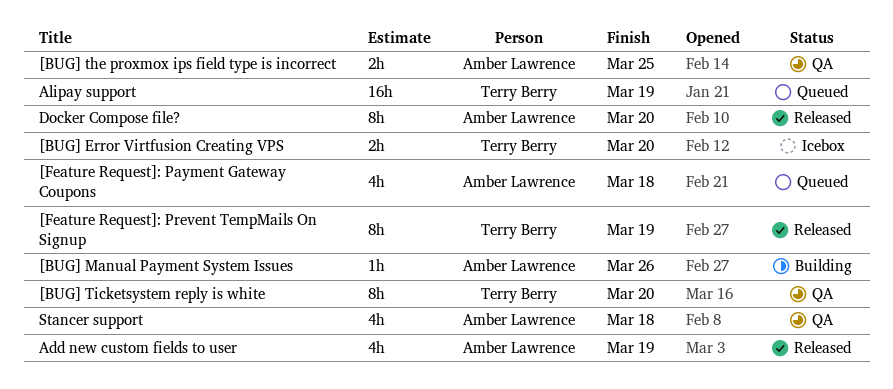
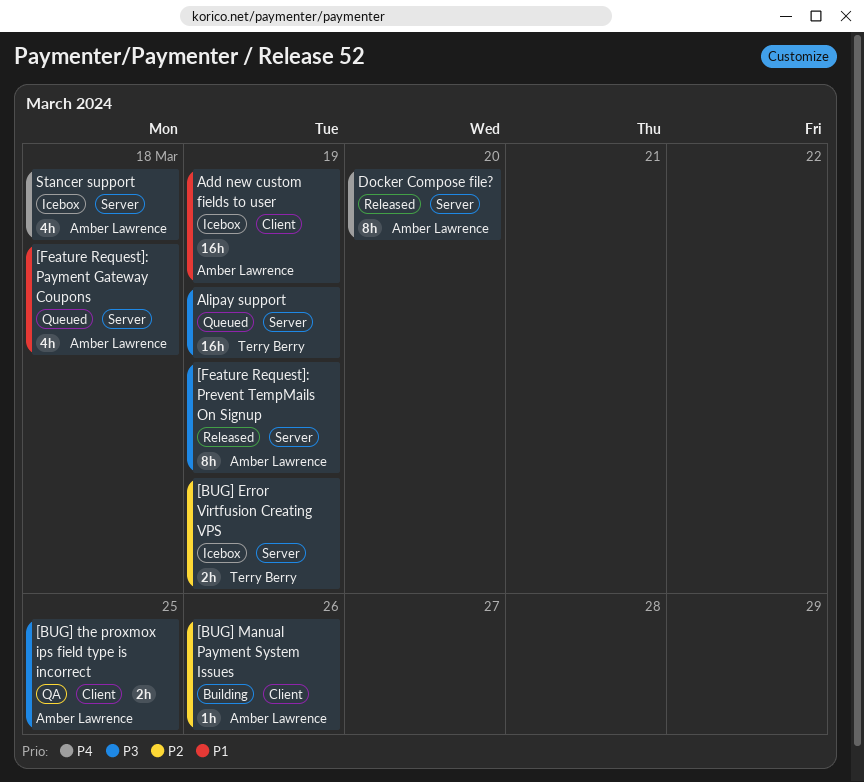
[BUG] Error Virtfusion Creating VPS, due: Mar 20 -> Mar 19
[BUG] Ticketsystem reply is white: present -> none
[Feature Request]: Prevent TempMails On Signup, owner: Terry Berry -> Amber Lawrence
Add new custom fields to user, status: Released -> Icebox
Add new custom fields to user, estimate: 4h -> 16h
Stancer support, status: QA -> Icebox

